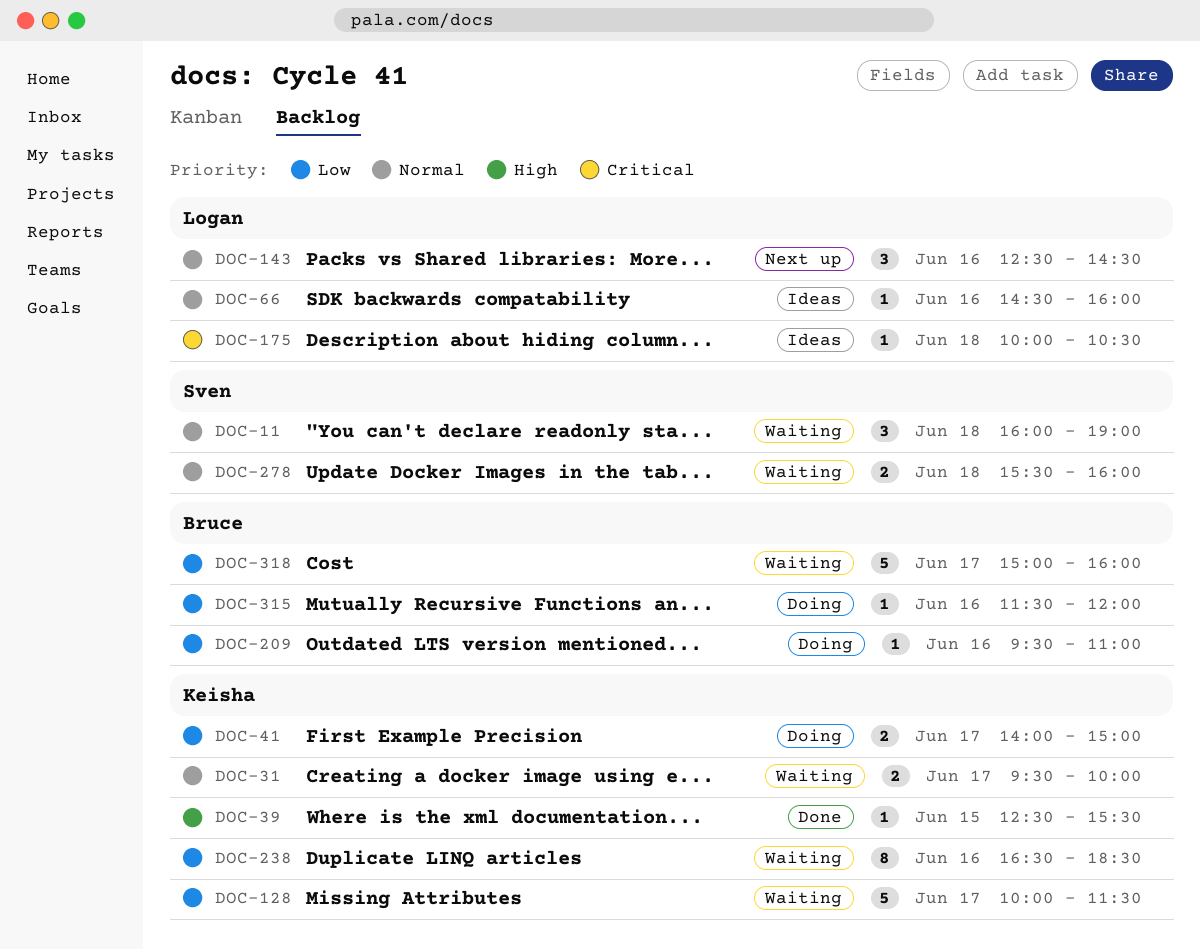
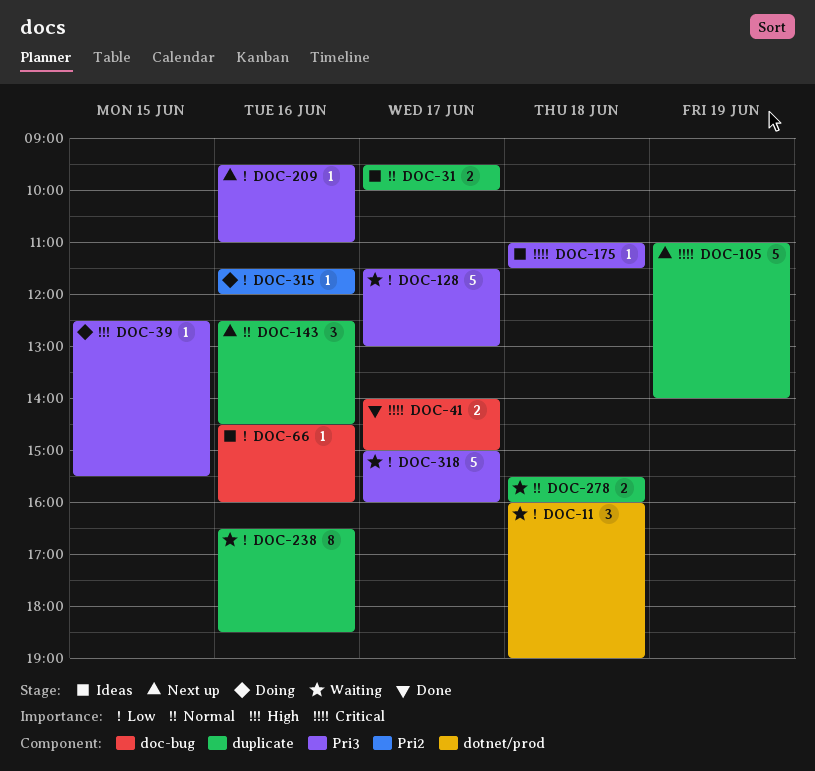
DOC-11, priority: Normal -> Low
DOC-31, status: Waiting -> Ideas
DOC-39, status: Done -> Doing
DOC-41, status: Doing -> Done
DOC-41, priority: Low -> Critical
DOC-66, priority: Normal -> Low
DOC-105: none -> present
DOC-128, begins: 10:00 -> 11:30
DOC-128, ends: 11:30 -> 13:00
DOC-175, begins: 10:00 -> 11:00
DOC-175, ends: 10:30 -> 11:30
DOC-209, status: Doing -> Next up

